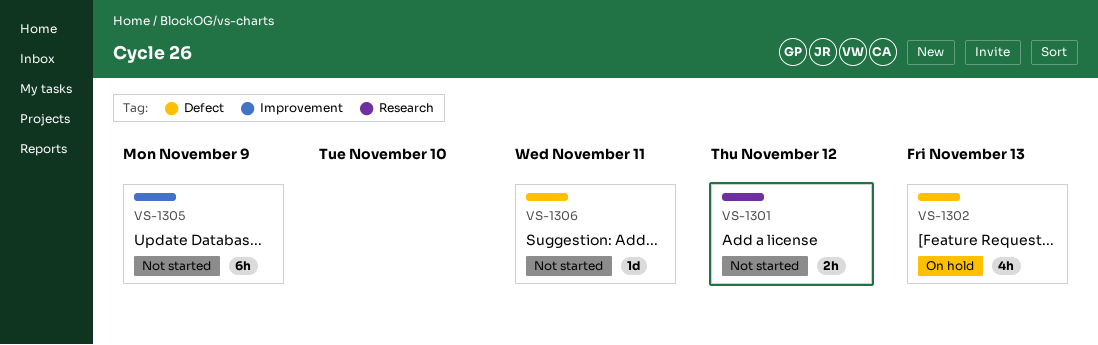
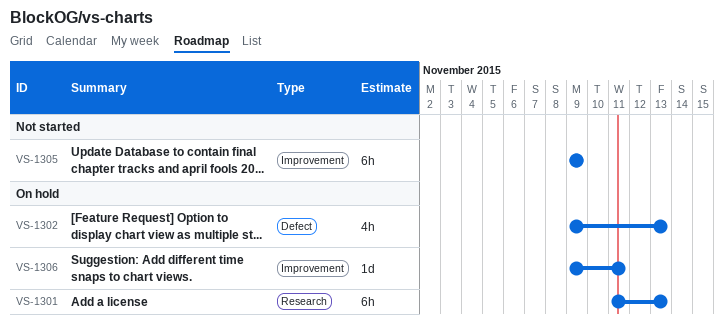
VS-1301, status: Not started -> On hold
VS-1301, estimate: 2h -> 6h
VS-1301, due: Nov 12 -> Nov 13
VS-1306, status: Not started -> On hold
VS-1306, label: Defect -> Improvement

